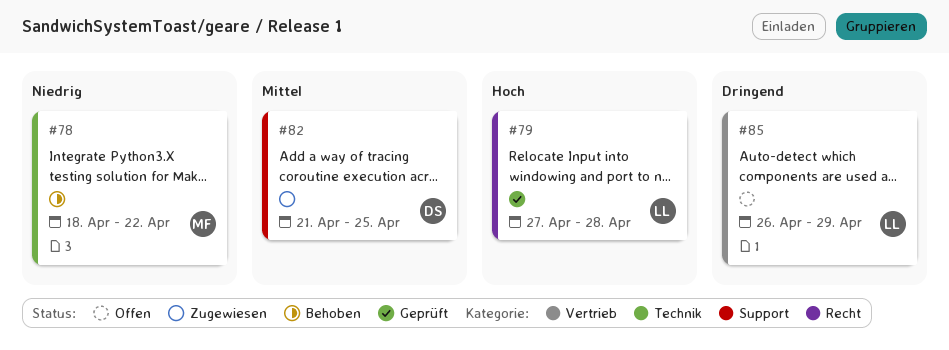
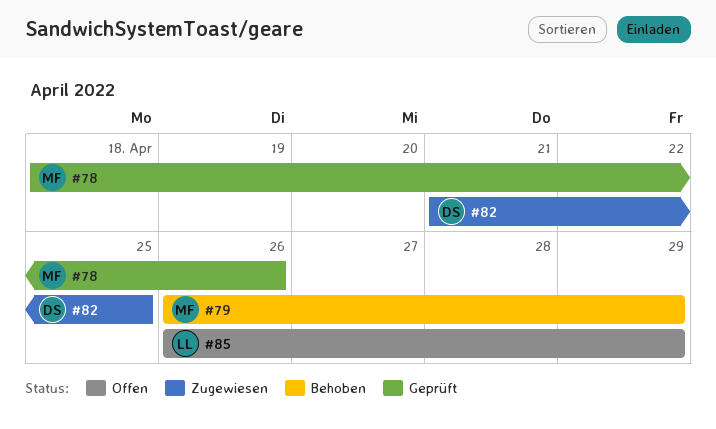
#78, status: Behoben -> Geprüft
#78, due: Apr 22 -> Apr 26
#79, status: Geprüft -> Behoben
#79, owner: LL -> MF
#79, start: Apr 27 -> Apr 26
#79, due: Apr 28 -> Apr 29

